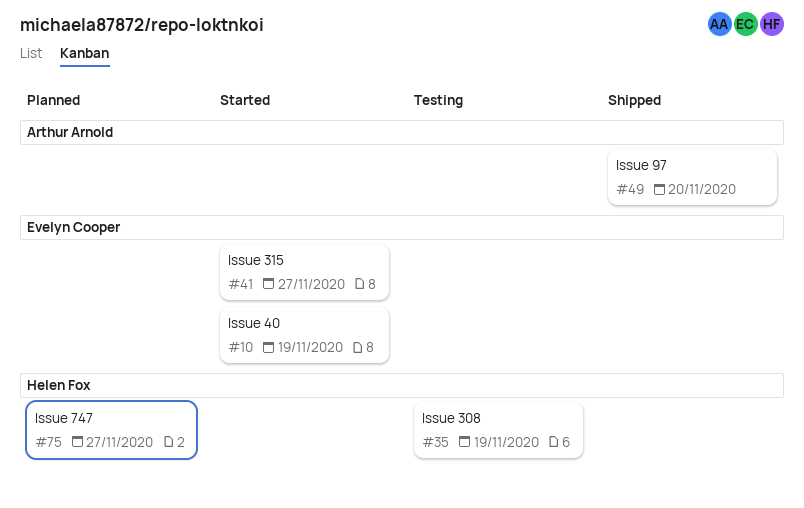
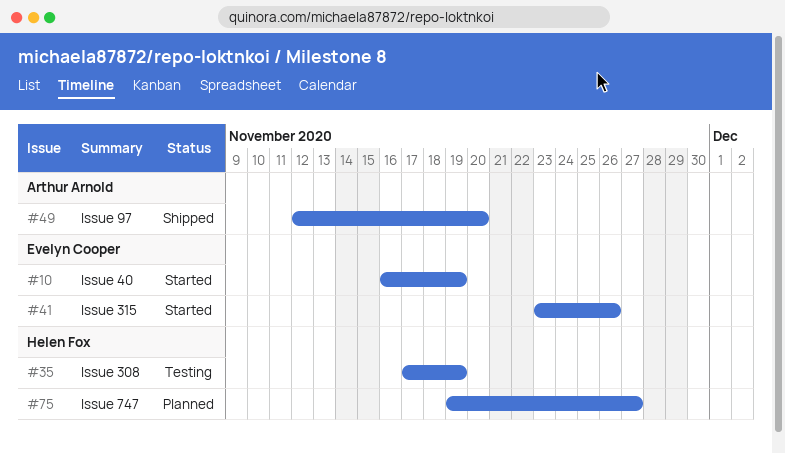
#41, due: Nov 27 -> Nov 26

